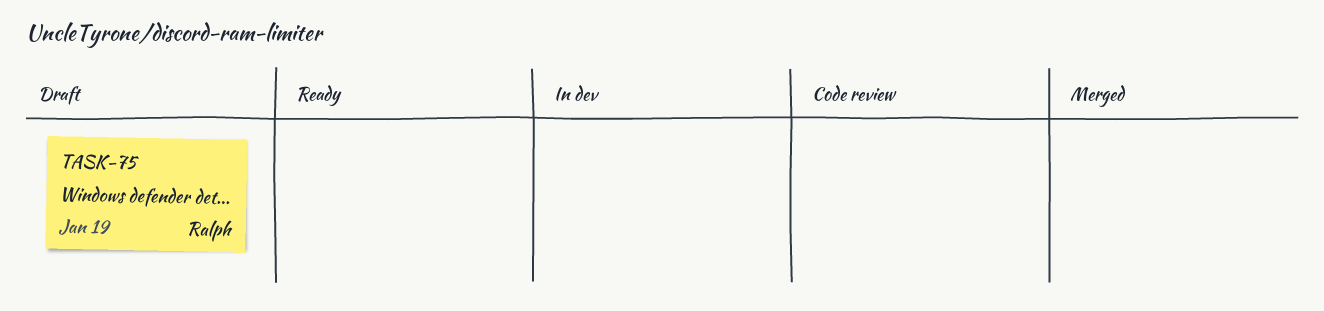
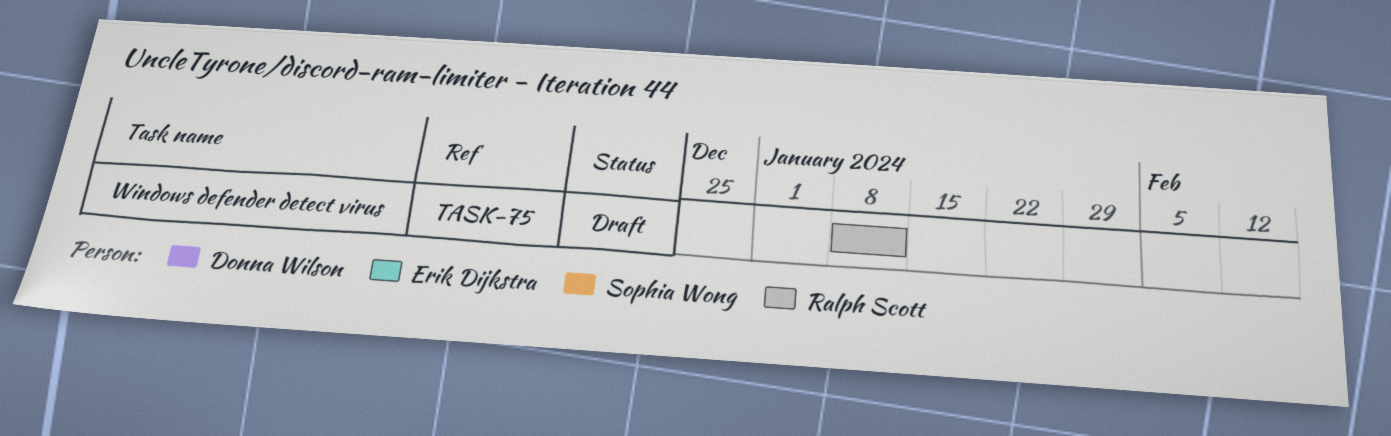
TASK-75, due: Jan 19 -> Jan 12

